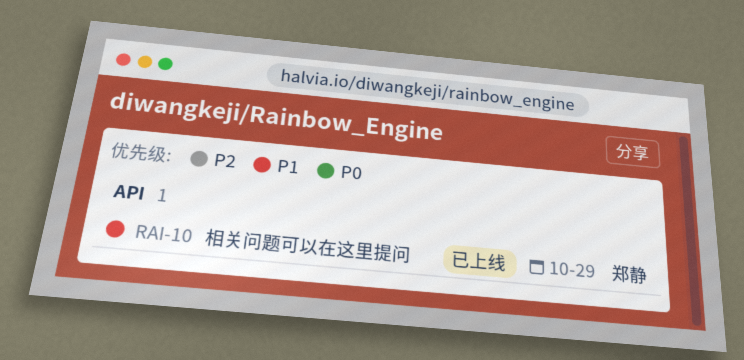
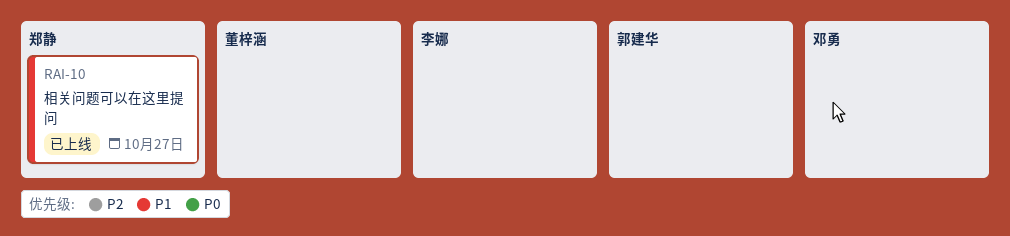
RAI-10, due: Oct 29 -> Oct 27

